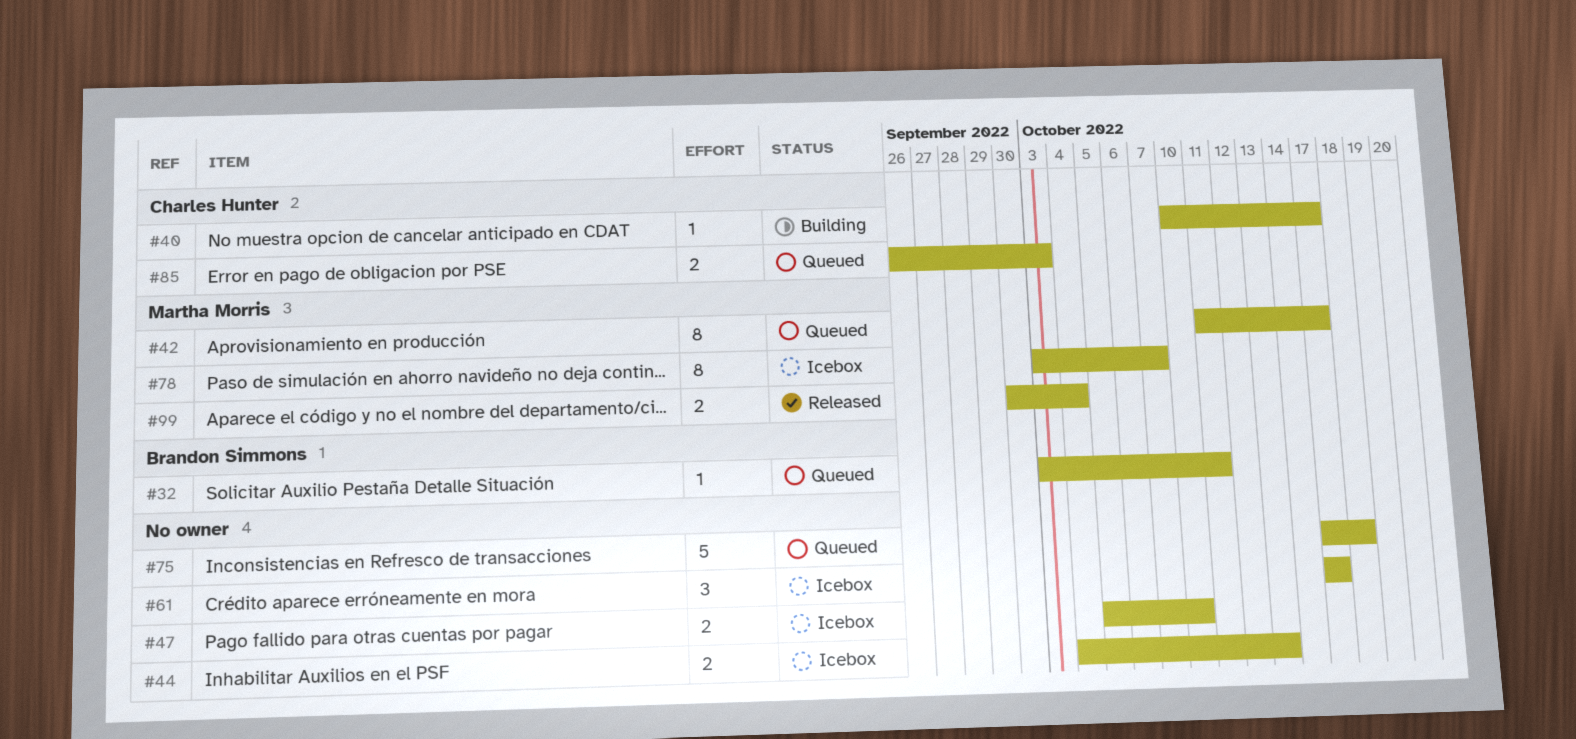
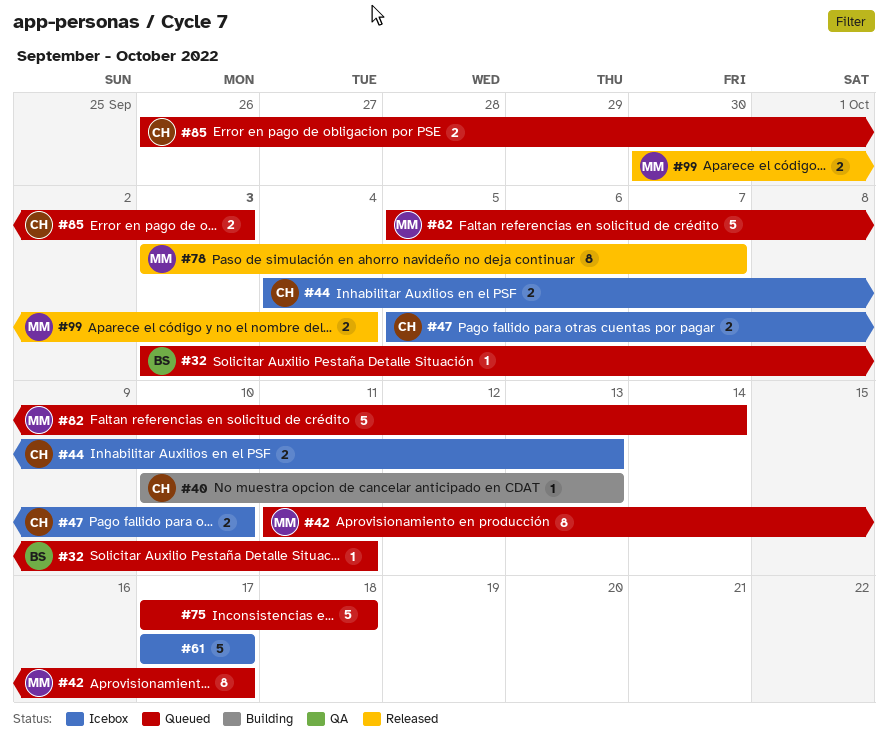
#40, due: Oct 17 -> Oct 13
#44, owner: none -> Charles Hunter
#47, owner: none -> Charles Hunter
#61, estimate: 3 -> 5
#78, status: Icebox -> Released
#82: none -> present

